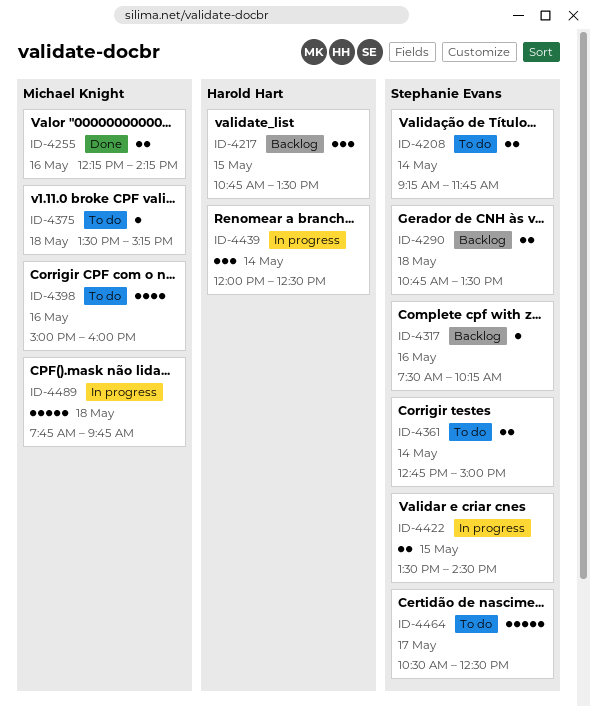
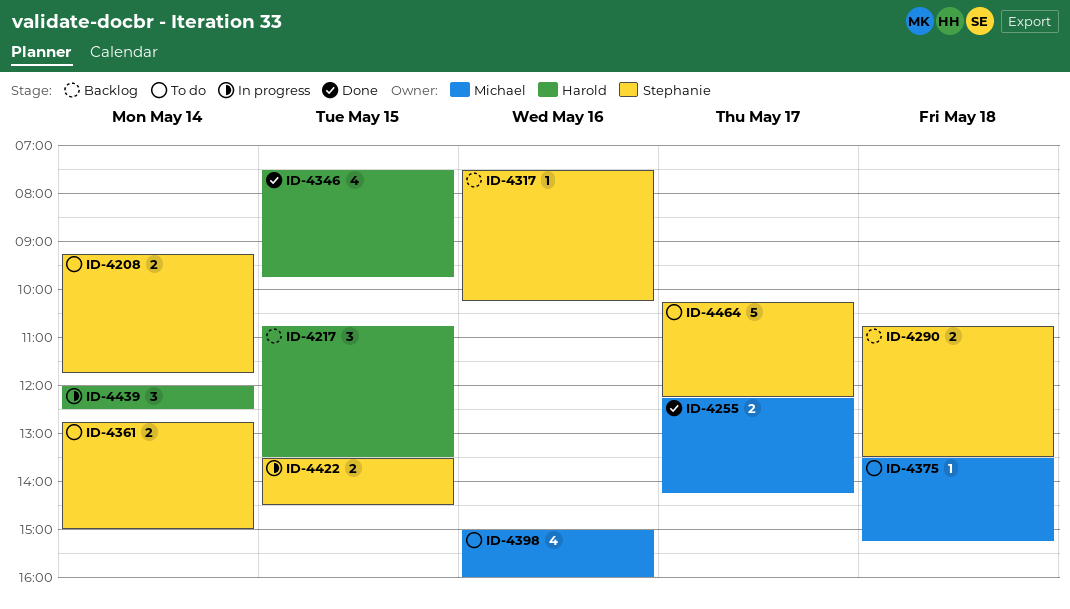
ID-4255, day: May 16 -> May 17
ID-4346: none -> present
ID-4464, begins: 10:30 -> 10:15
ID-4464, ends: 12:30 -> 12:15
ID-4489: present -> none

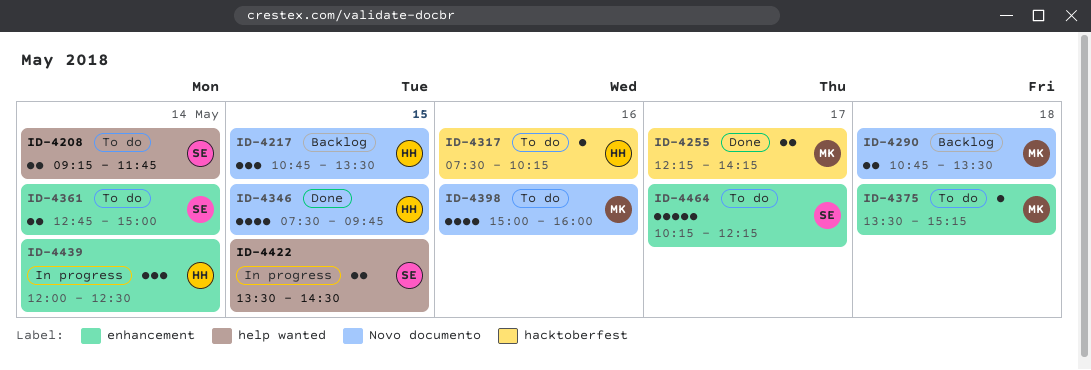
ID-4290, owner: Stephanie -> Michael
ID-4317, status: Backlog -> To do
ID-4317, owner: Stephanie -> Harold

